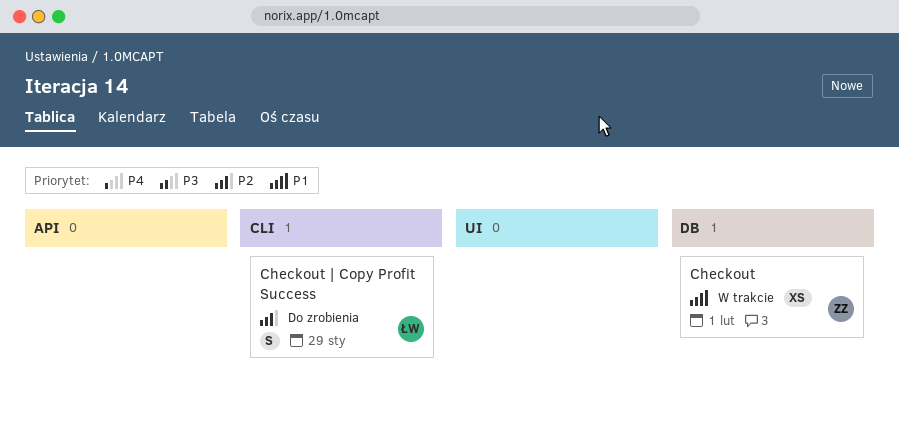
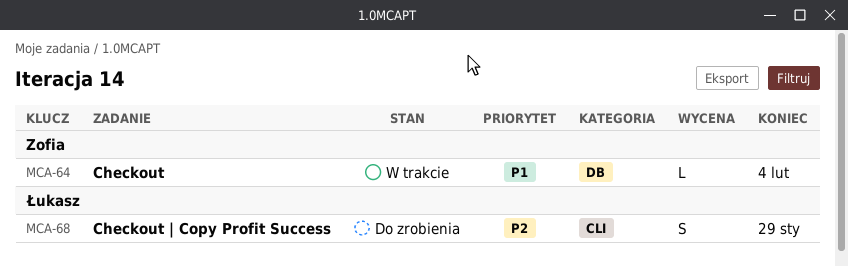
Checkout, estimate: XS -> L
Checkout, due: Feb 1 -> Feb 4

